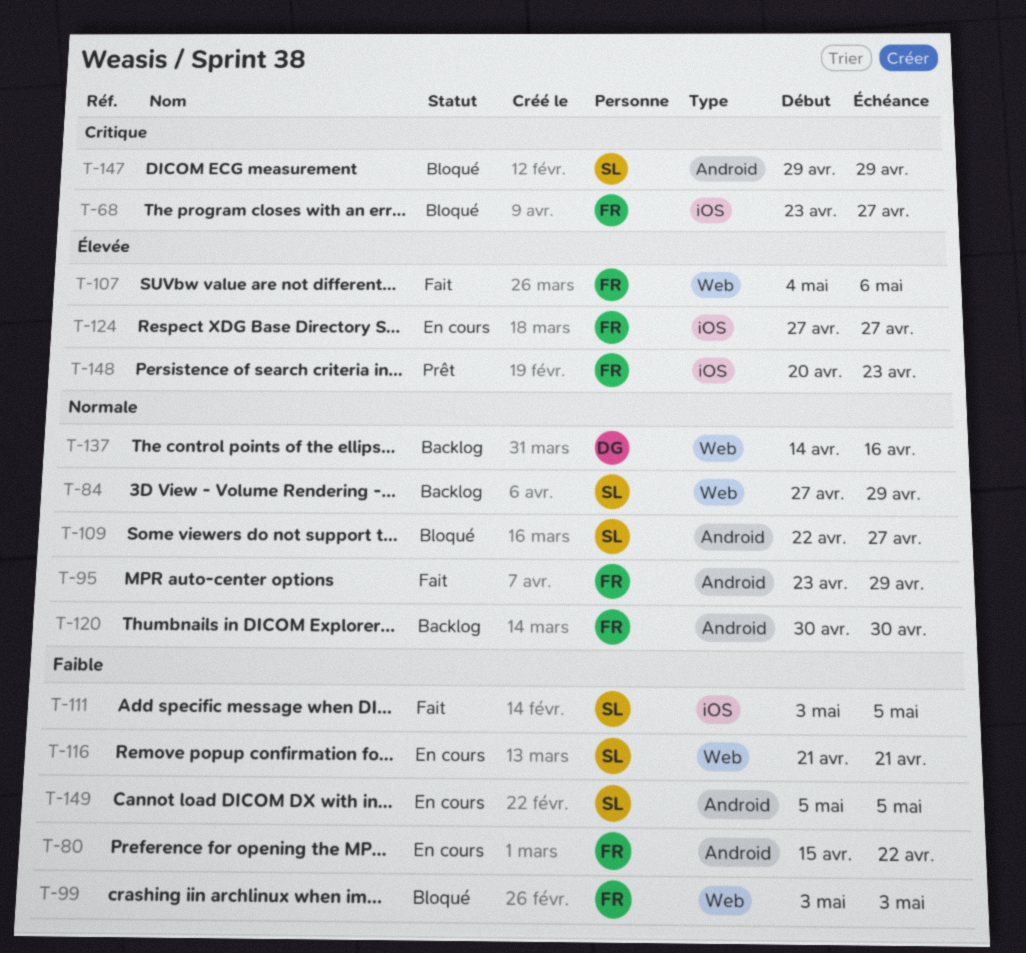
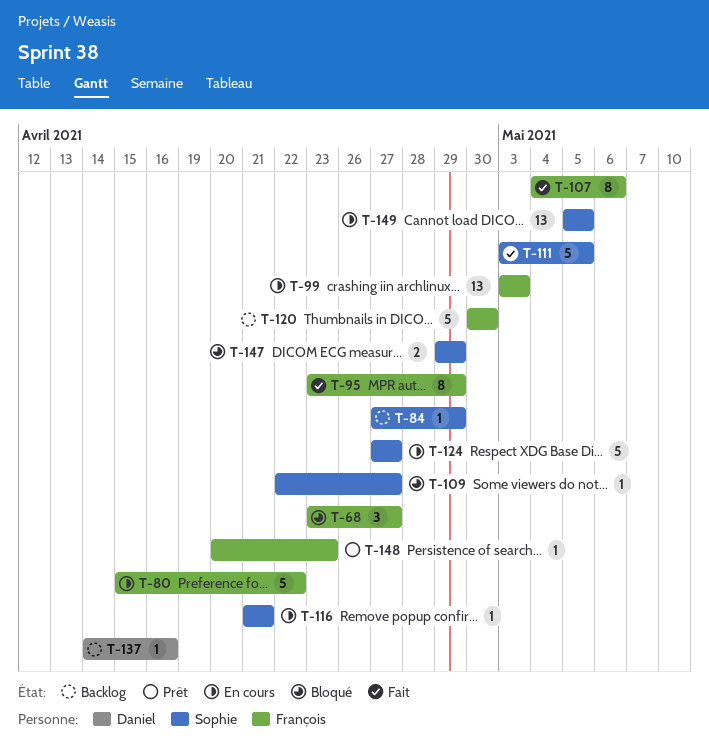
T-99, status: Bloqué -> En cours
T-124, owner: François -> Sophie

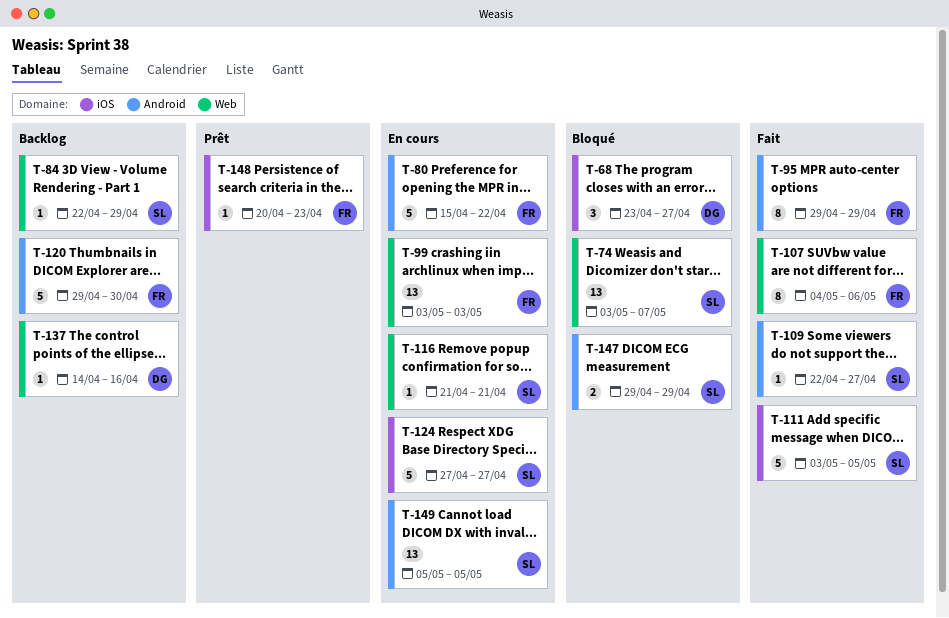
T-68, owner: François -> Daniel
T-74: none -> present
T-84, start: Apr 27 -> Apr 22
T-95, start: Apr 23 -> Apr 29
T-109, status: Bloqué -> Fait
T-120, start: Apr 30 -> Apr 29

